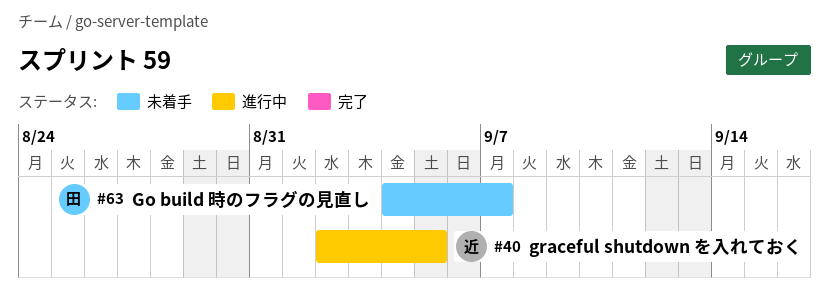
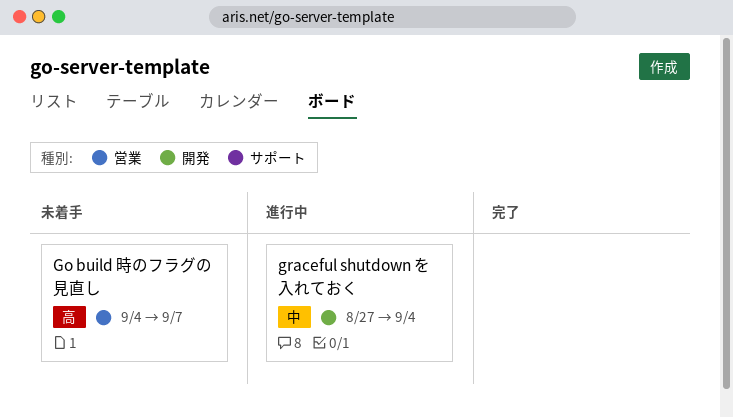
graceful shutdown を入れておく, start: Sep 2 -> Aug 27
graceful shutdown を入れておく, due: Sep 5 -> Sep 4

